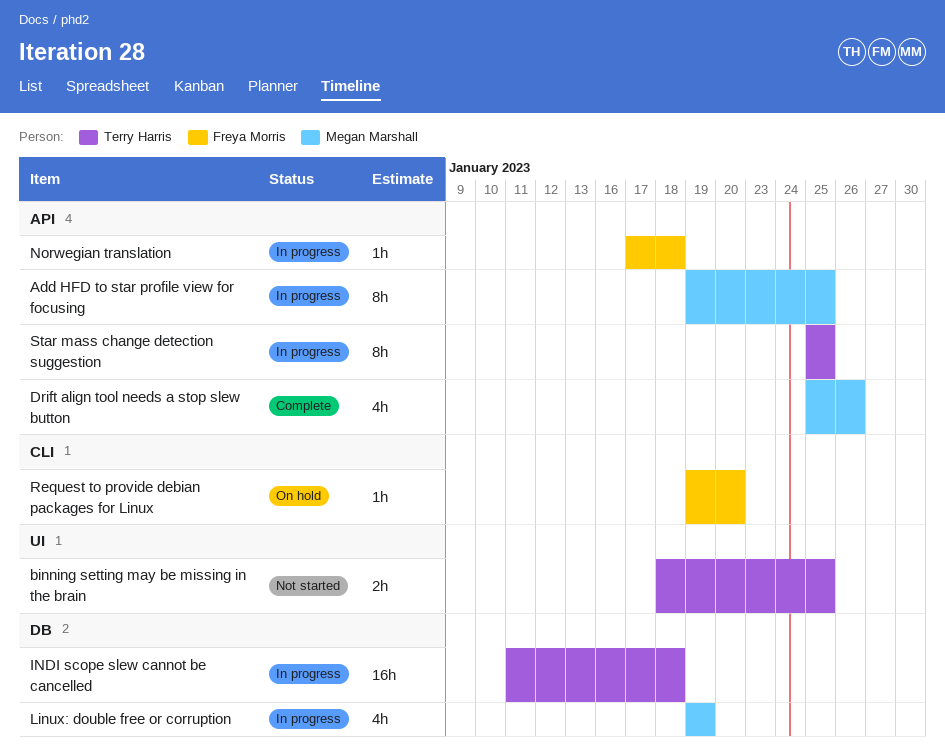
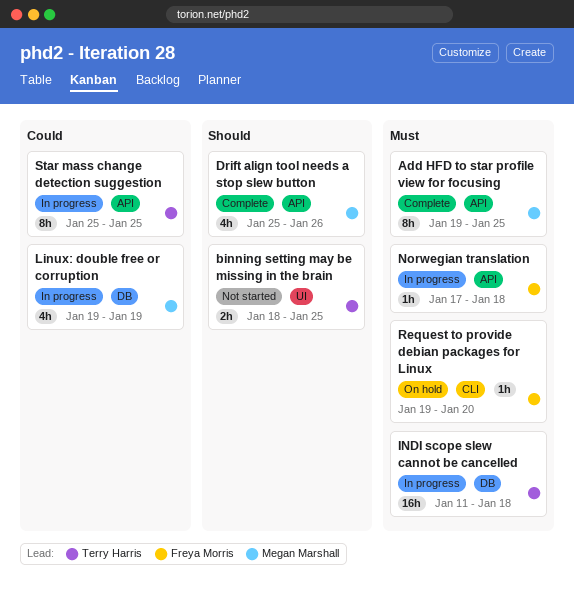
Add HFD to star profile view for focusing, status: In progress -> Complete

